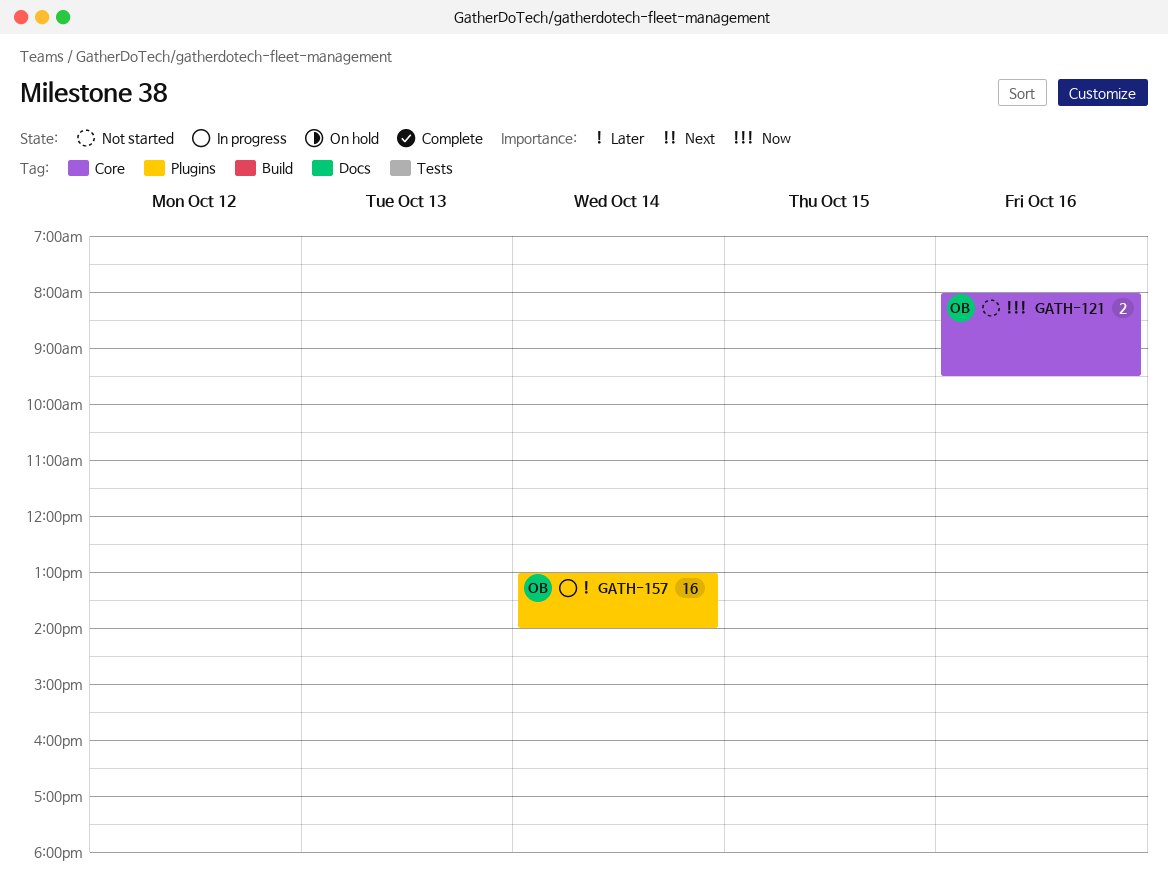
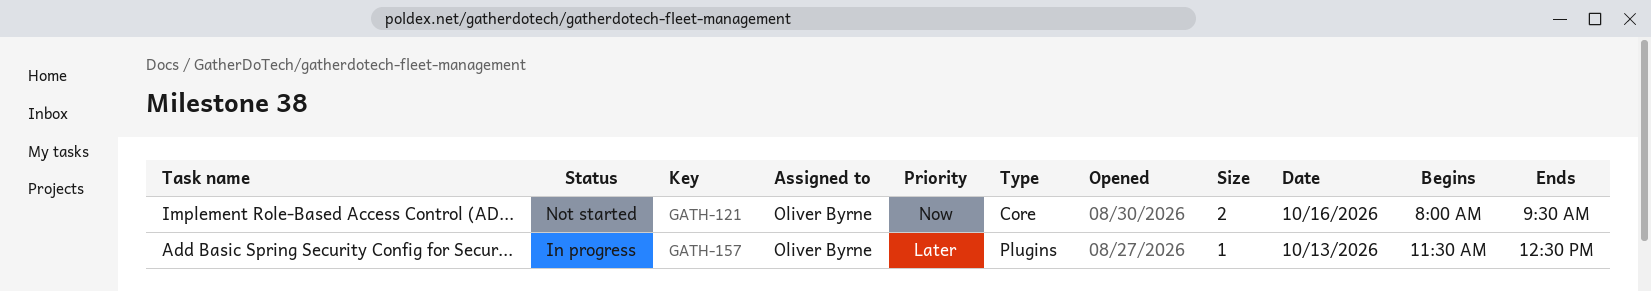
GATH-157, estimate: 16 -> 1
GATH-157, day: Oct 14 -> Oct 13
GATH-157, begins: 13:00 -> 11:30
GATH-157, ends: 14:00 -> 12:30

